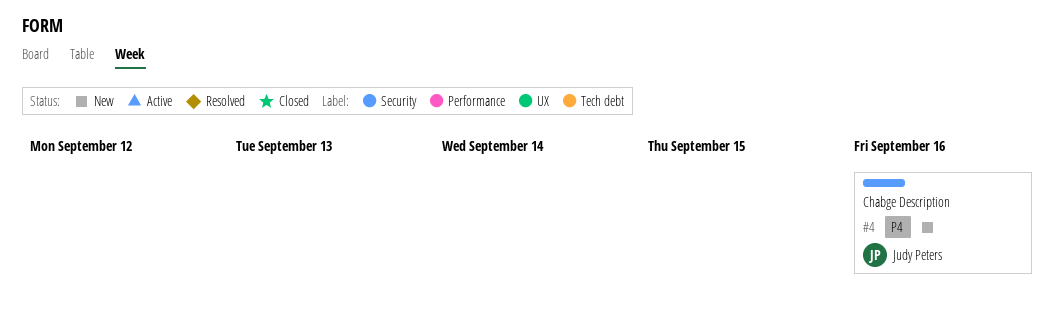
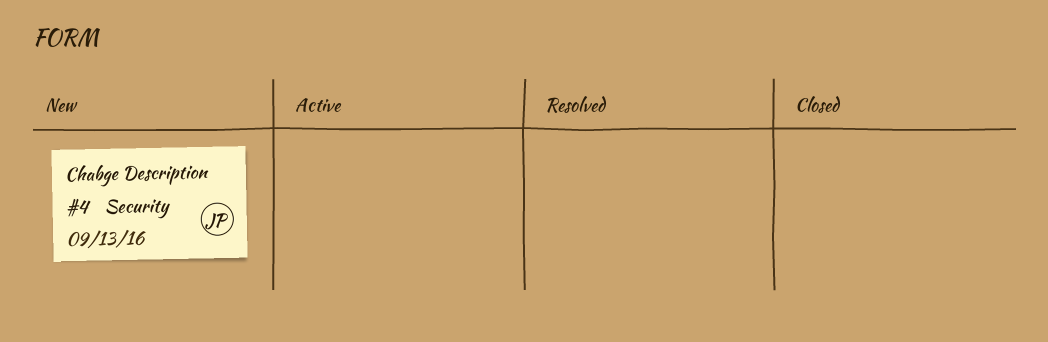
#4, due: Sep 16 -> Sep 13

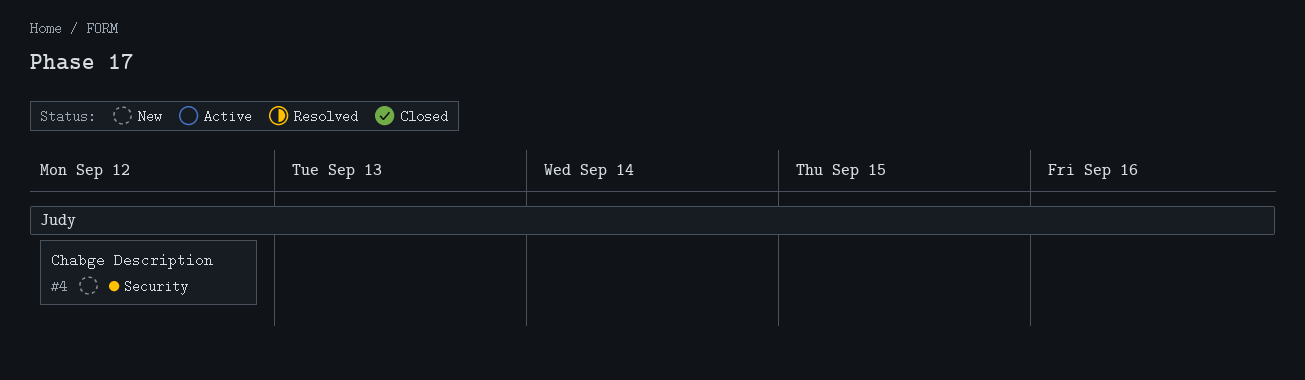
#4, due: Sep 13 -> Sep 12

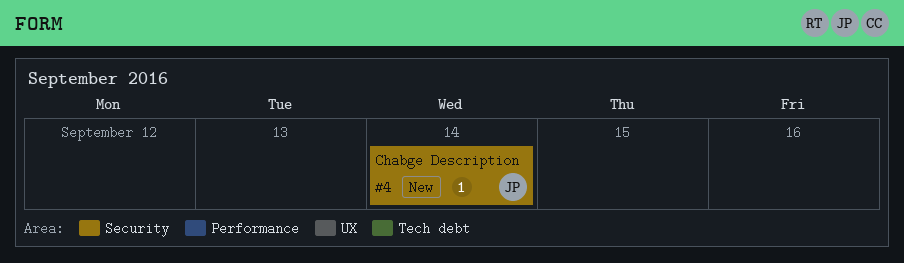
#4, due: Sep 12 -> Sep 14

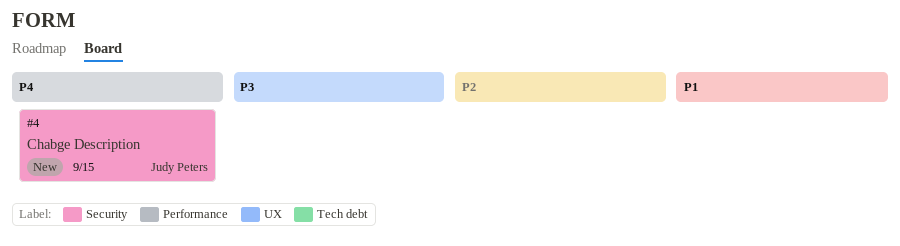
#4, due: Sep 14 -> Sep 15

